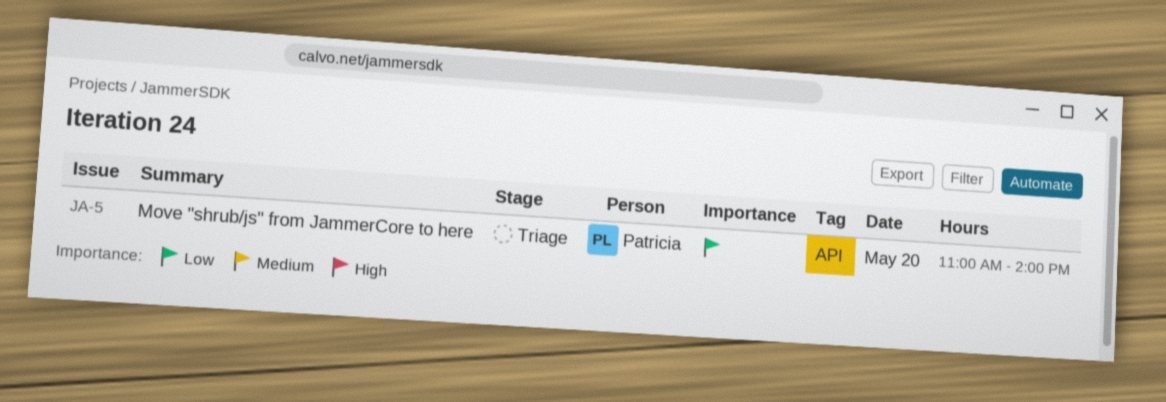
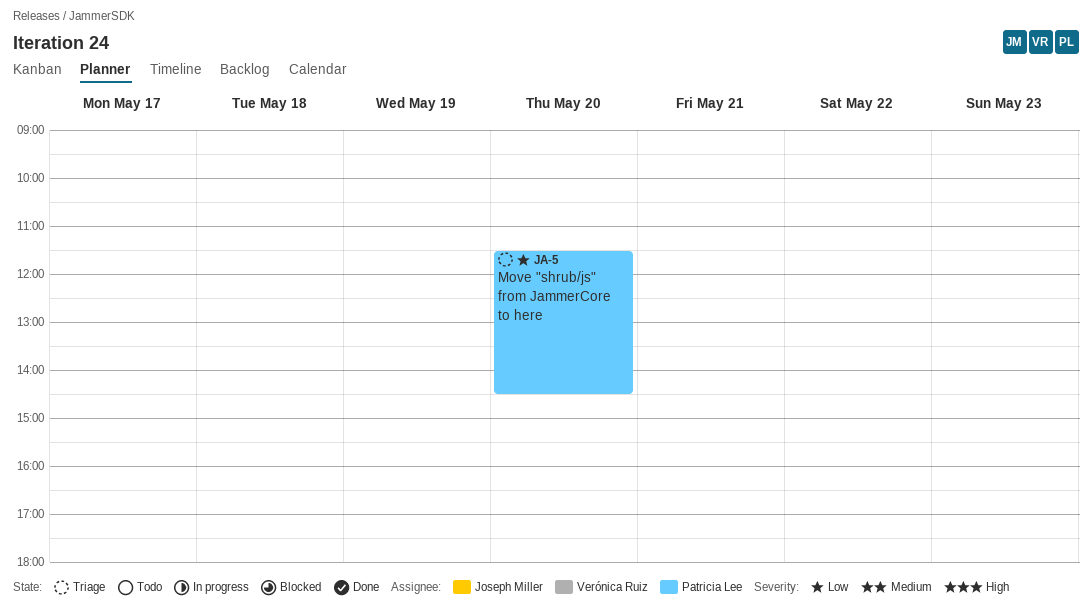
JA-5, begins: 11:00 -> 11:30
JA-5, ends: 14:00 -> 14:30

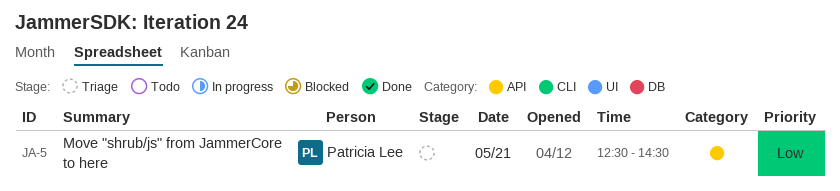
JA-5, day: May 20 -> May 21
JA-5, begins: 11:30 -> 12:30

